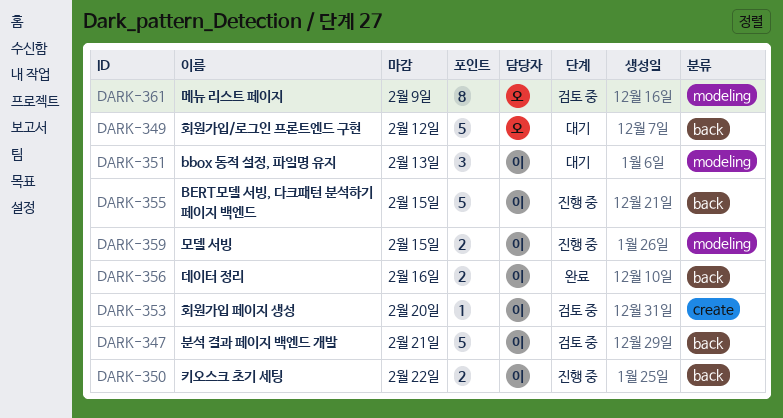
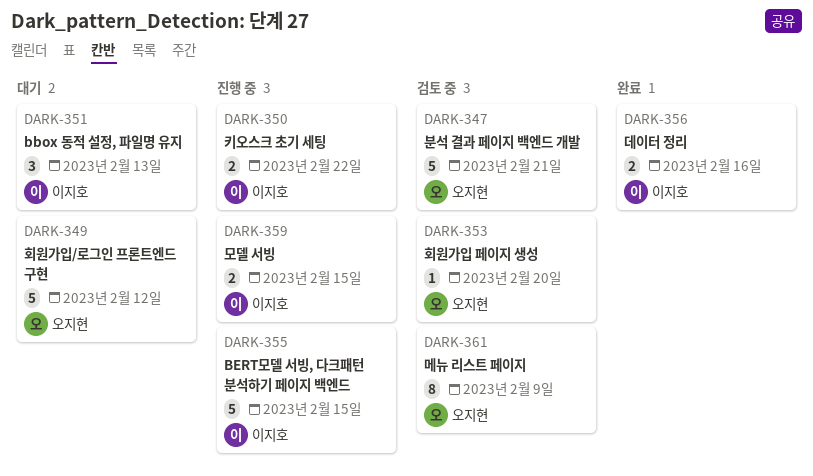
DARK-347, owner: 이지호 -> 오지현
DARK-353, owner: 이지호 -> 오지현

